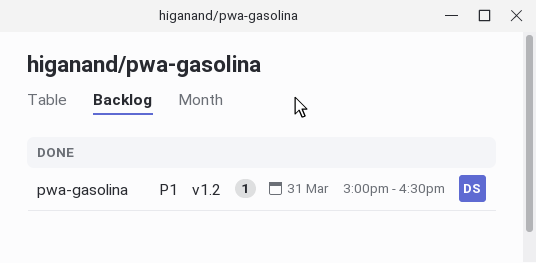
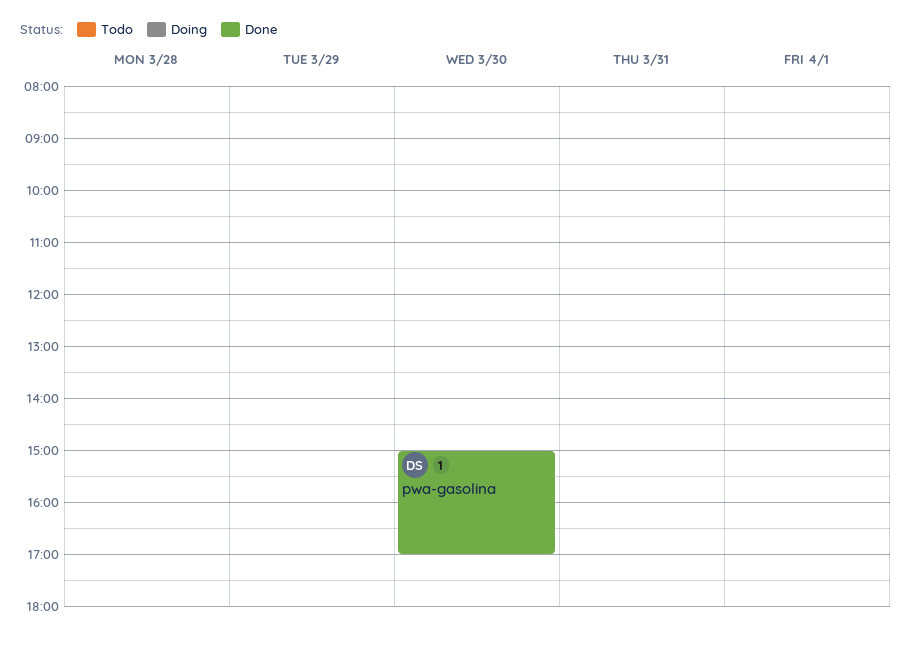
pwa-gasolina, day: Mar 31 -> Mar 30
pwa-gasolina, ends: 16:30 -> 17:00

